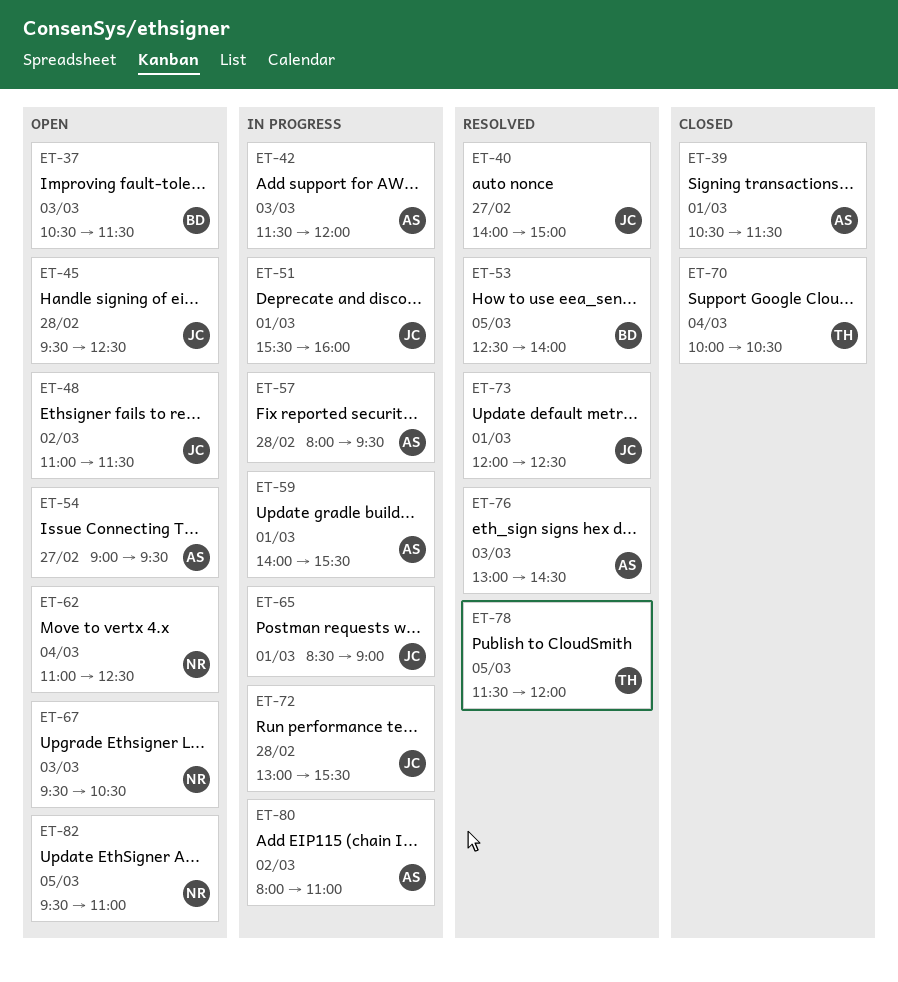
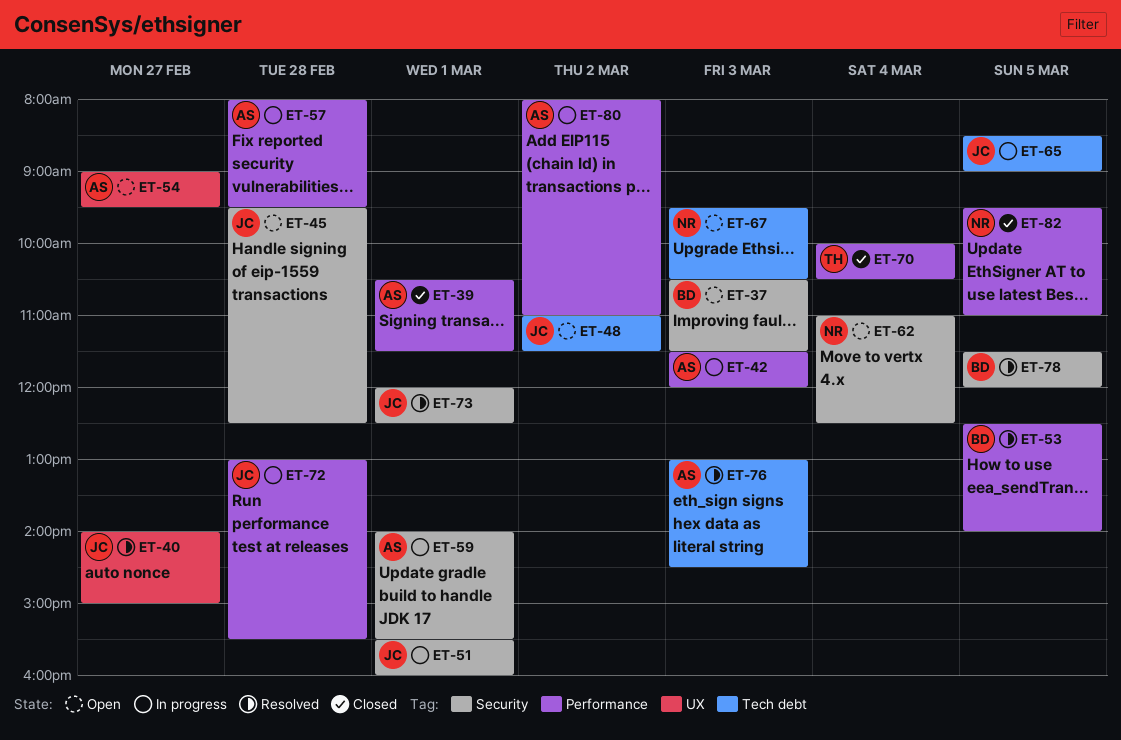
ET-65, day: Mar 1 -> Mar 5
ET-78, owner: TH -> BD
ET-82, status: Open -> Closed

